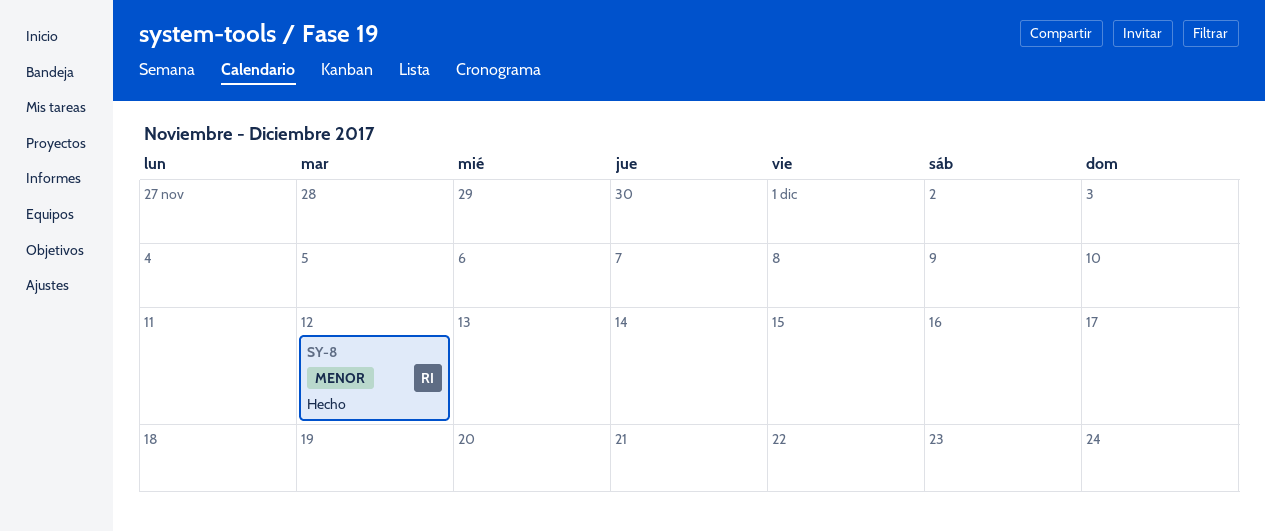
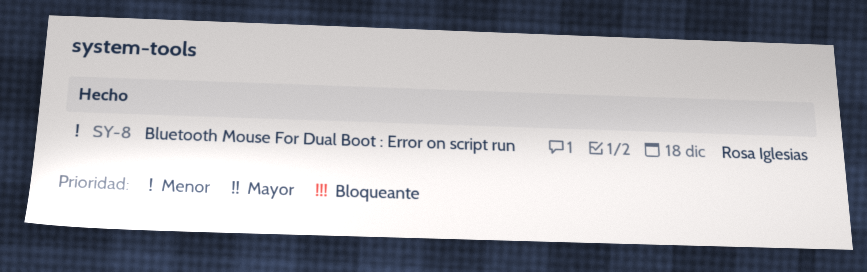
SY-8, due: Dec 12 -> Dec 18

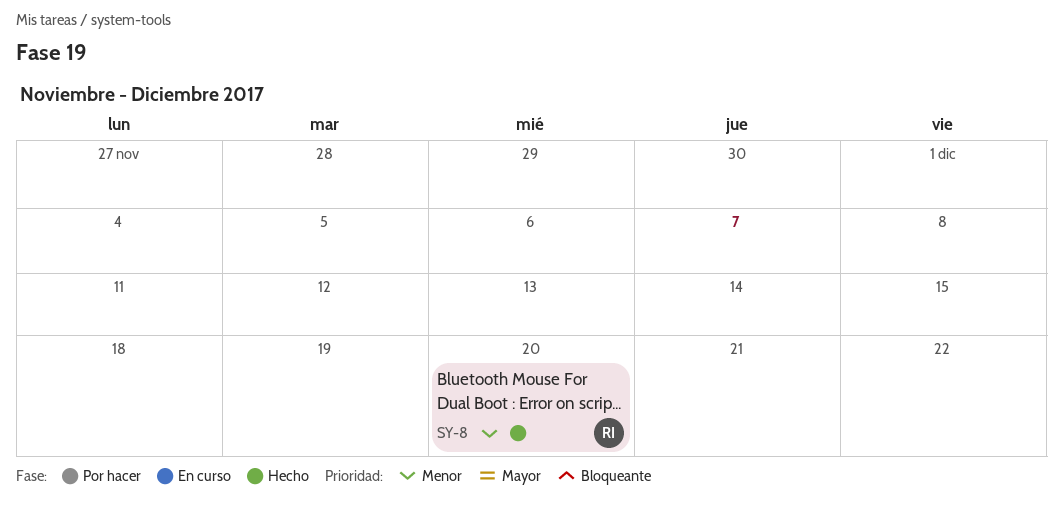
SY-8, due: Dec 18 -> Dec 20

